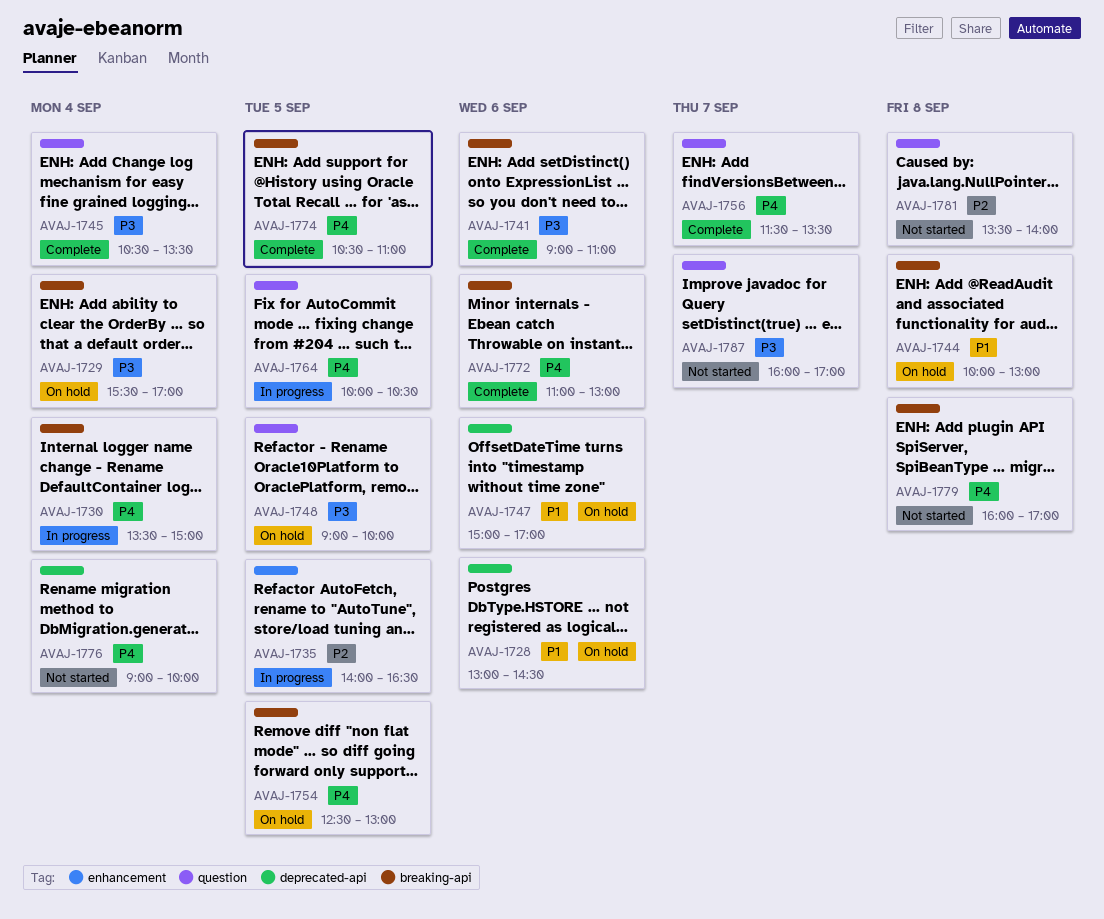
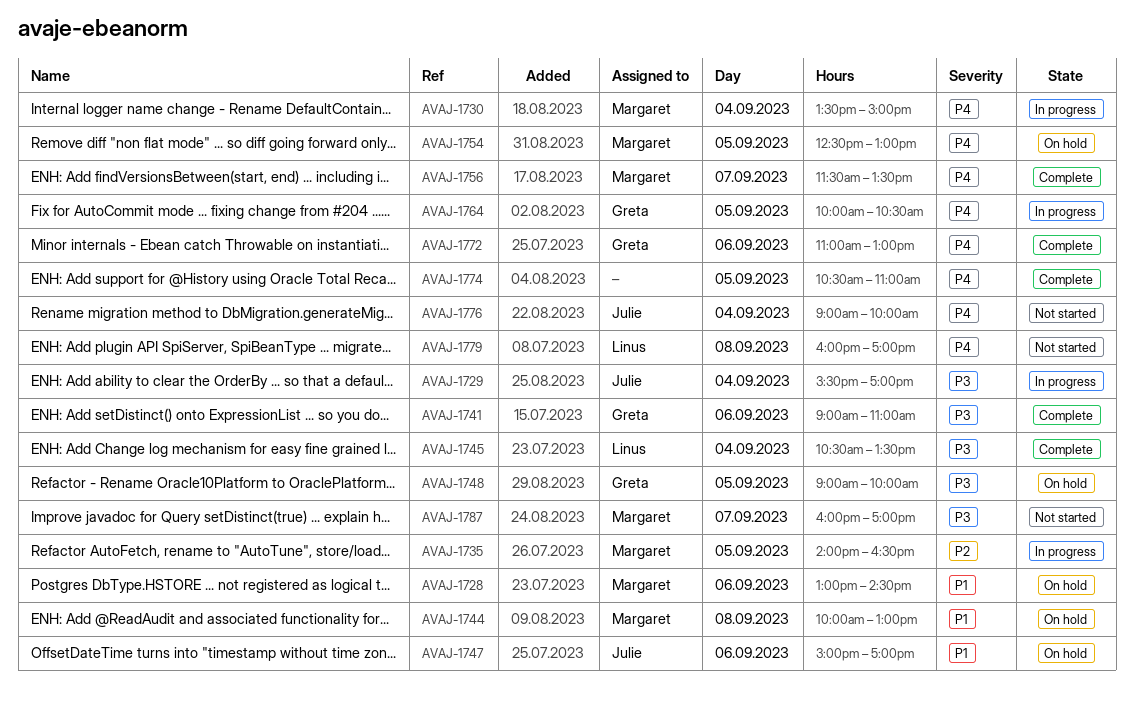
AVAJ-1729, status: On hold -> In progress
AVAJ-1781: present -> none

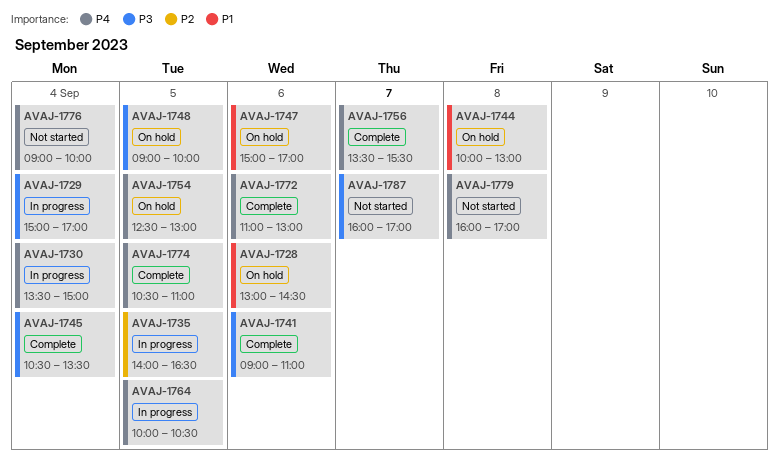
AVAJ-1729, begins: 15:30 -> 15:00
AVAJ-1756, begins: 11:30 -> 13:30
AVAJ-1756, ends: 13:30 -> 15:30

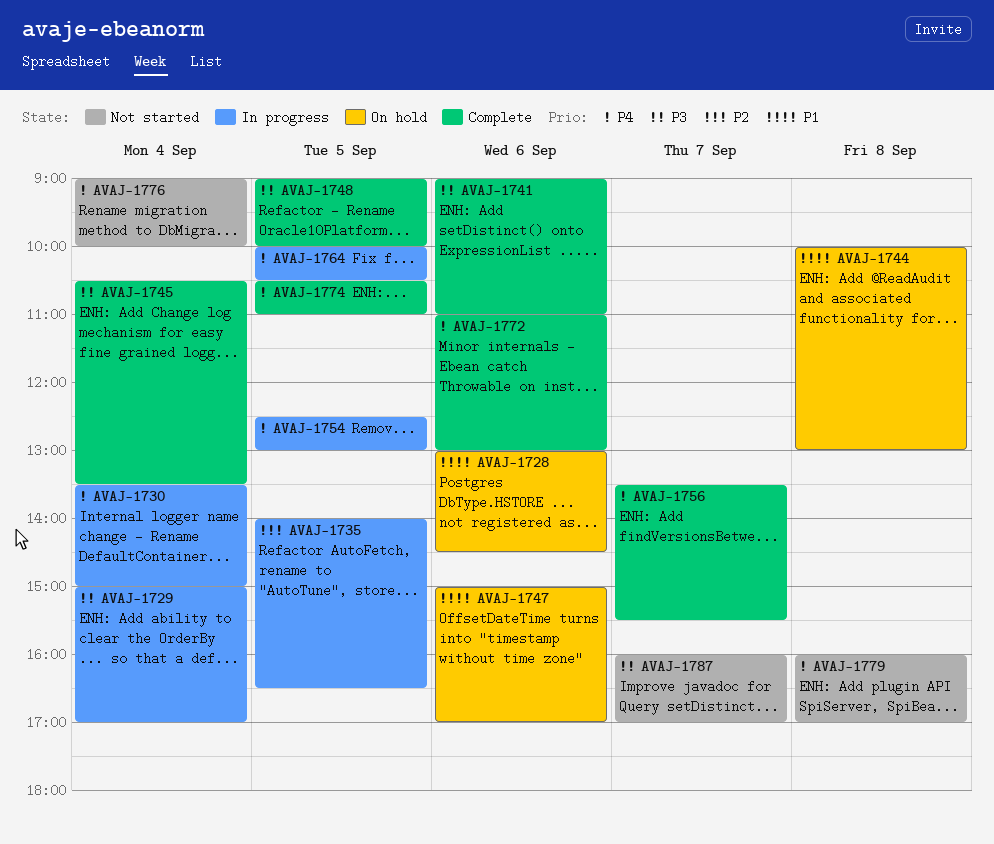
AVAJ-1748, status: On hold -> Complete
AVAJ-1754, status: On hold -> In progress

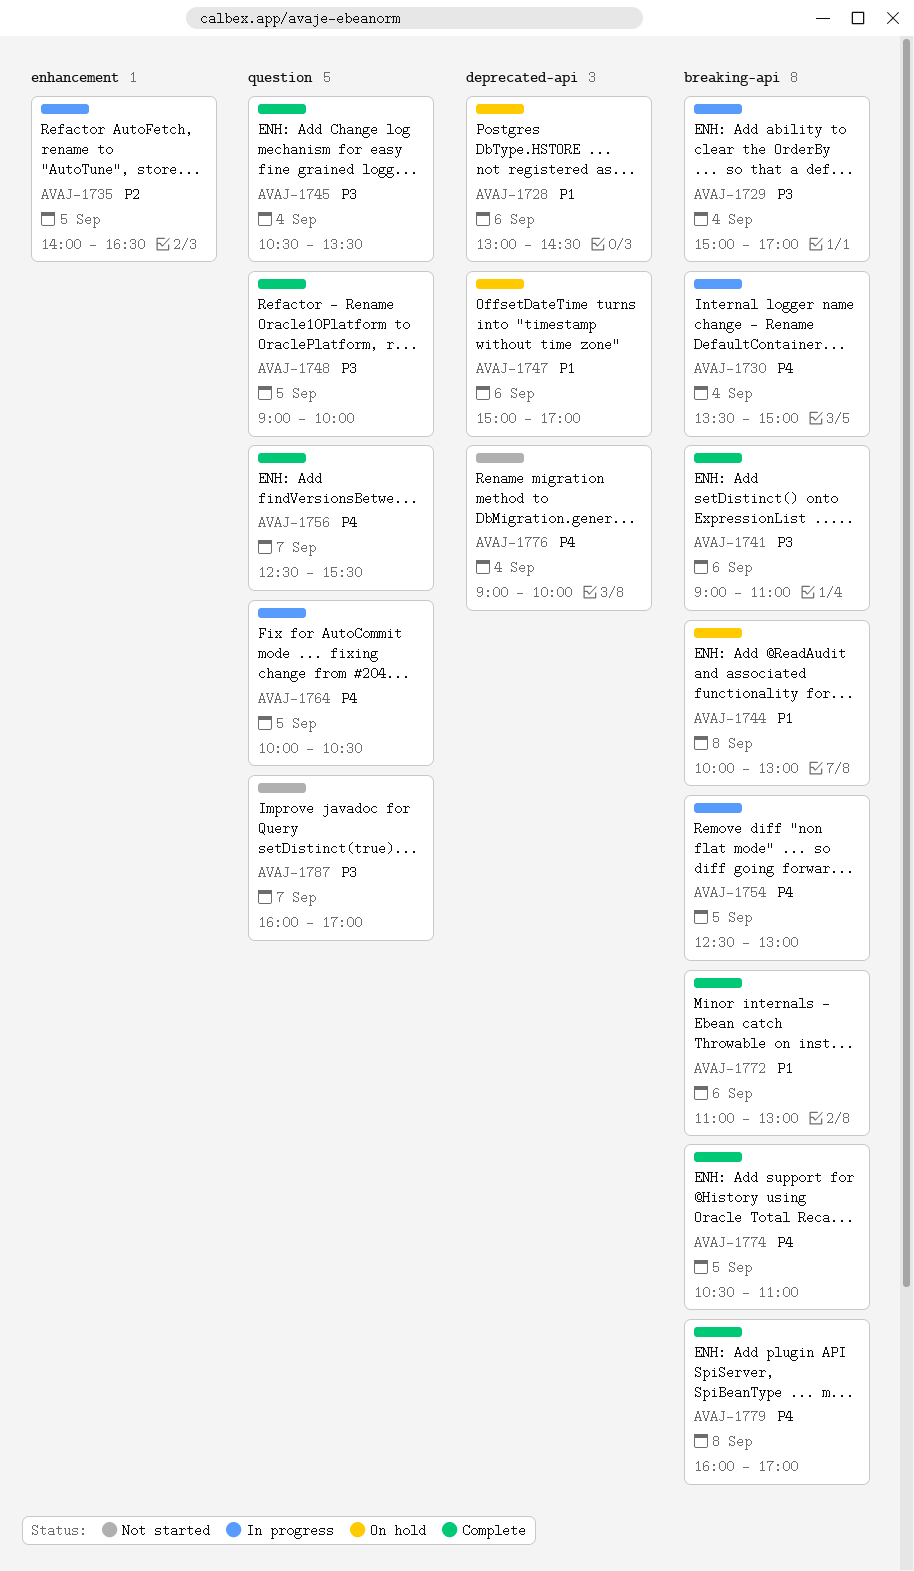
AVAJ-1756, begins: 13:30 -> 12:30
AVAJ-1772, priority: P4 -> P1
AVAJ-1779, status: Not started -> Complete

